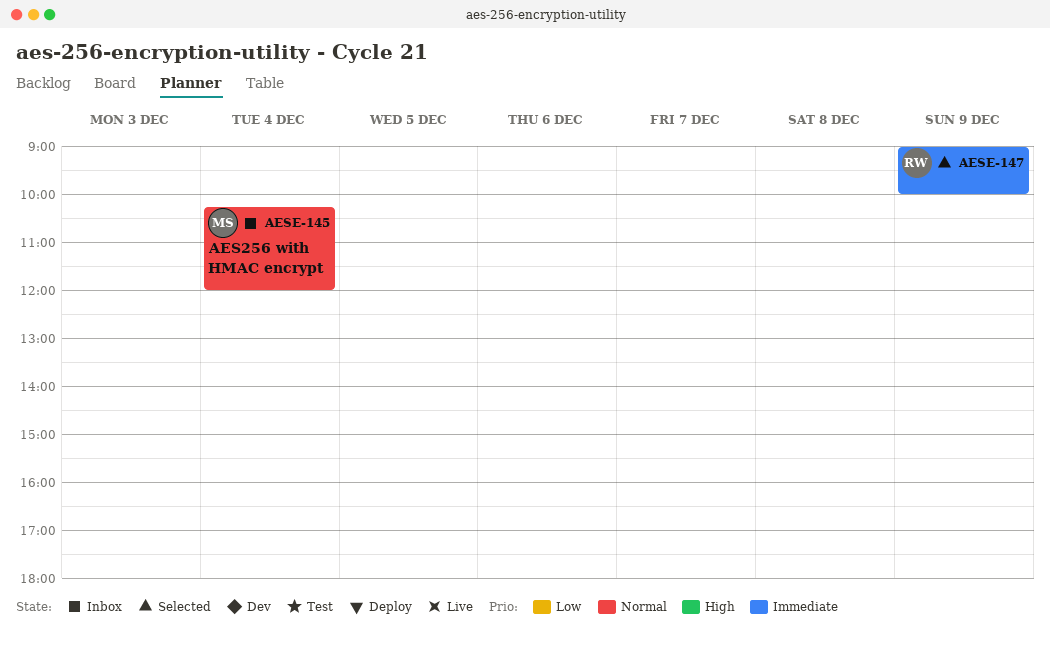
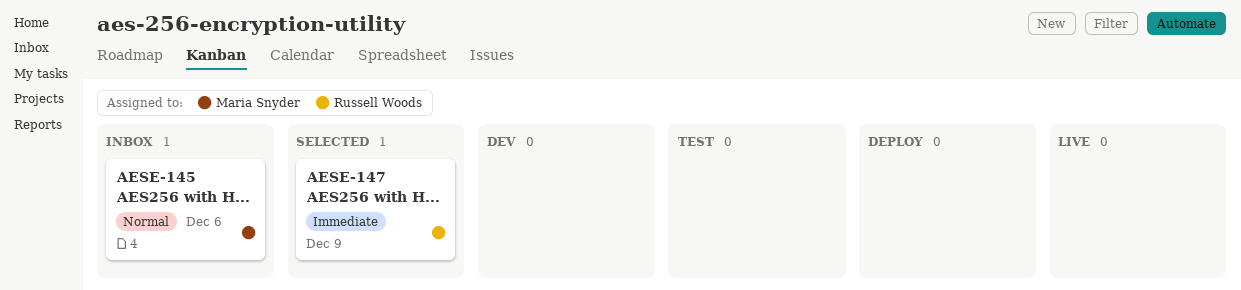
AESE-145, day: Dec 4 -> Dec 6

